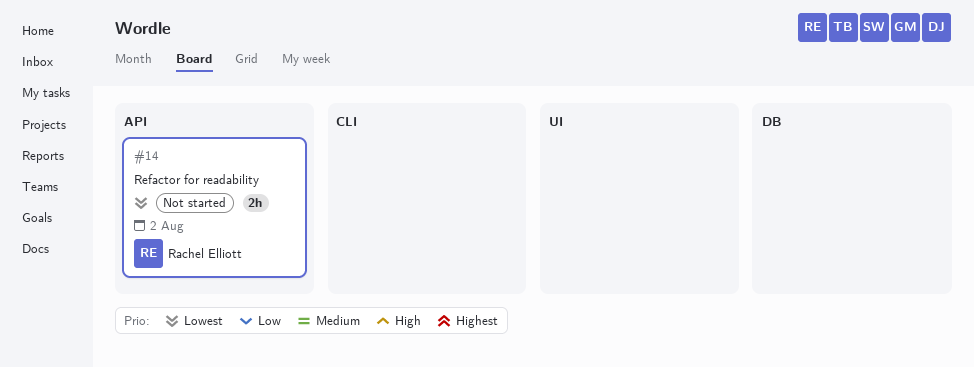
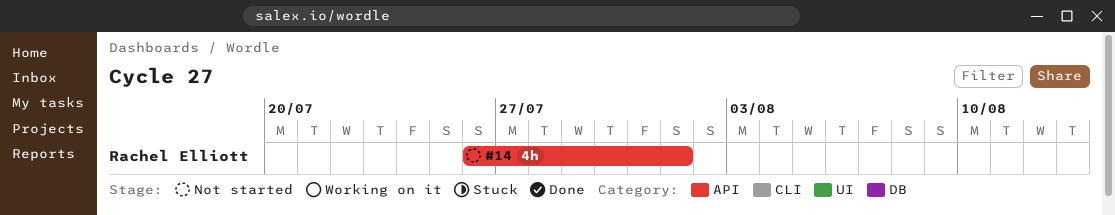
#14, estimate: 2h -> 4h
#14, due: Aug 2 -> Aug 1

